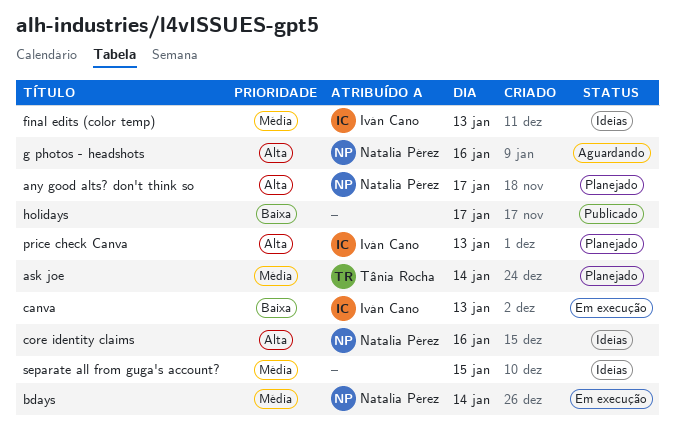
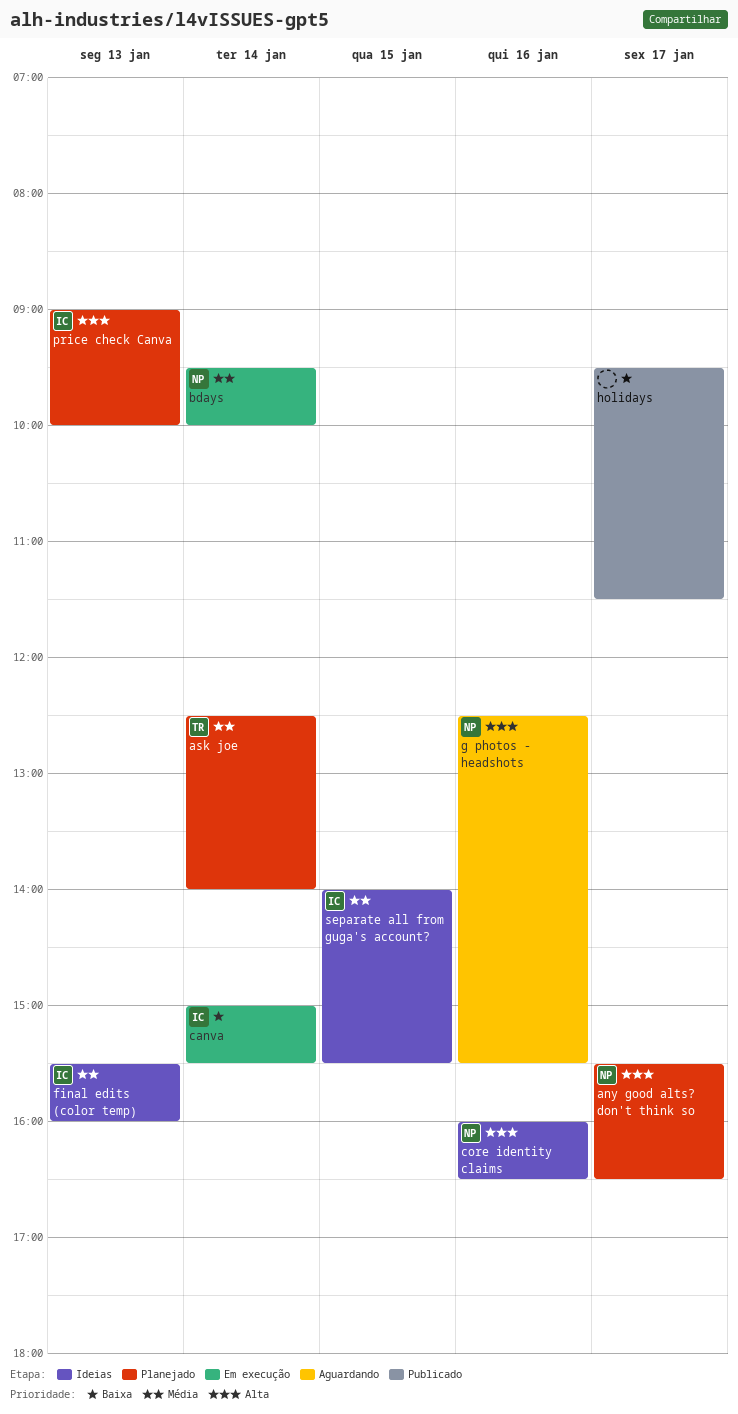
canva, day: Jan 13 -> Jan 14
separate all from guga's account?, owner: none -> Iván Cano

